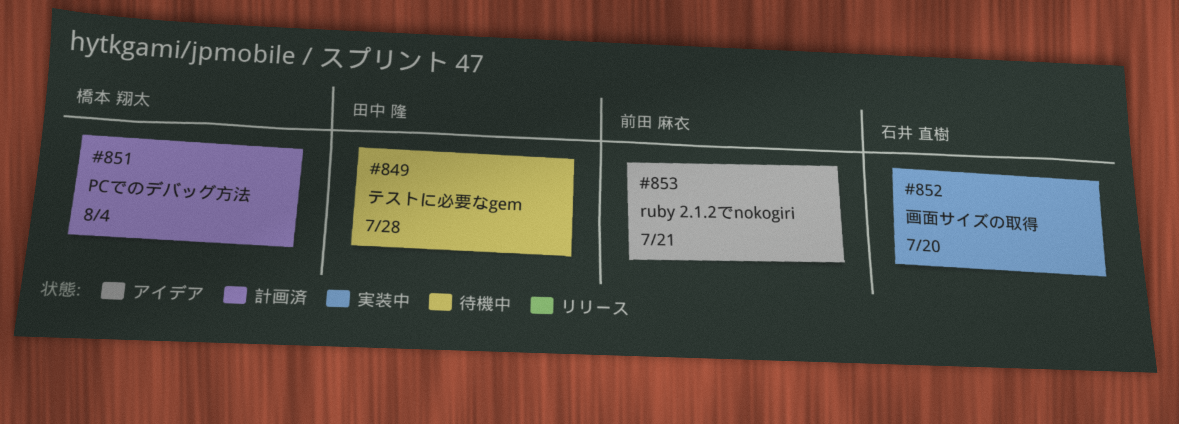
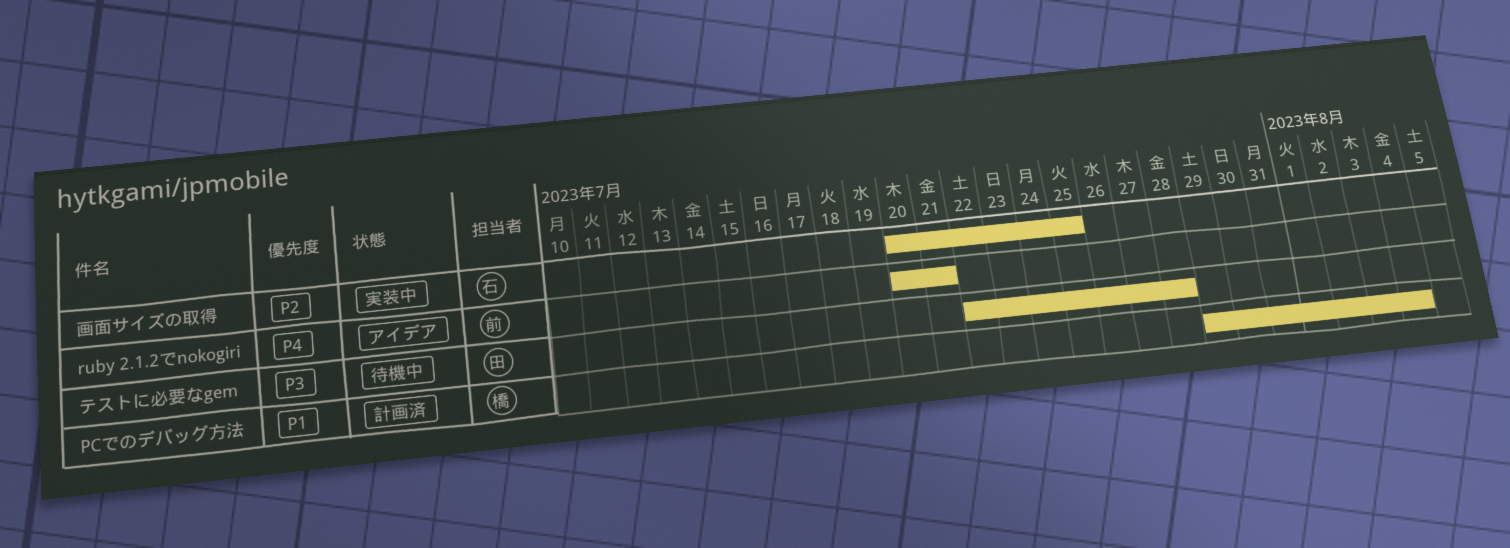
画面サイズの取得, due: Jul 20 -> Jul 25

